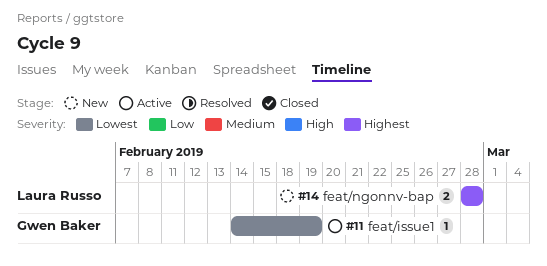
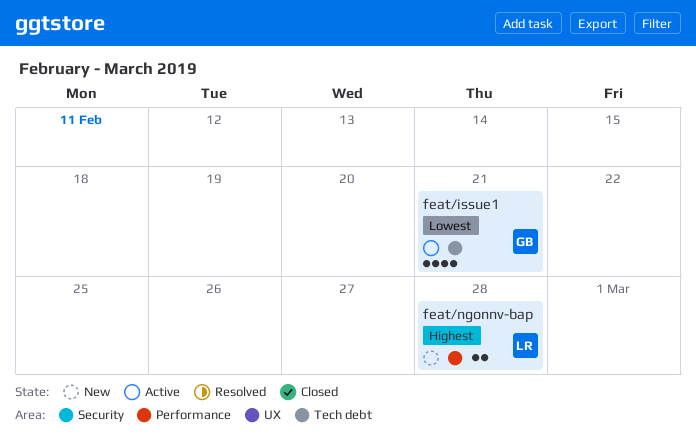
feat/issue1, estimate: 1 -> 4
feat/issue1, due: Feb 19 -> Feb 21

